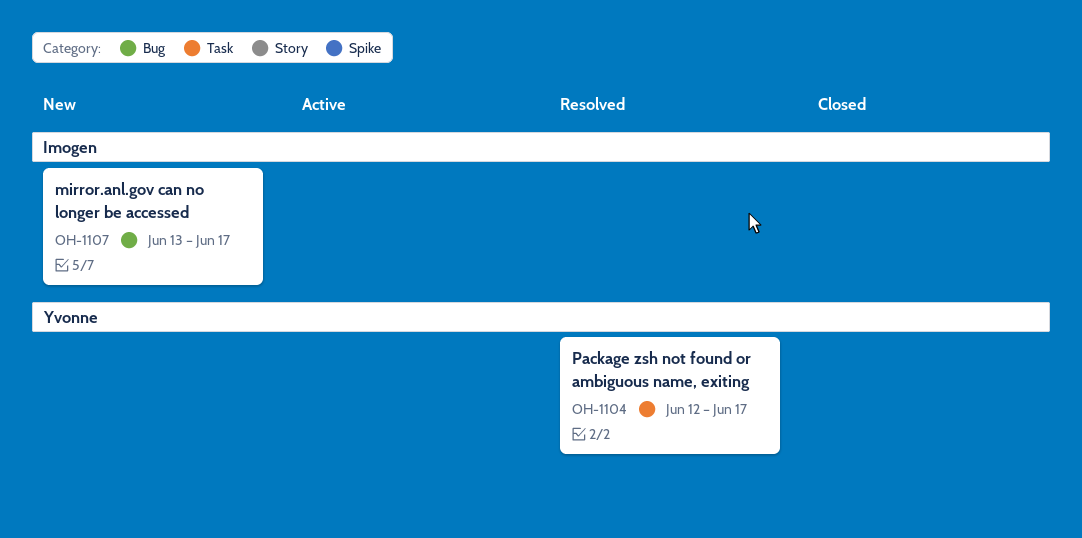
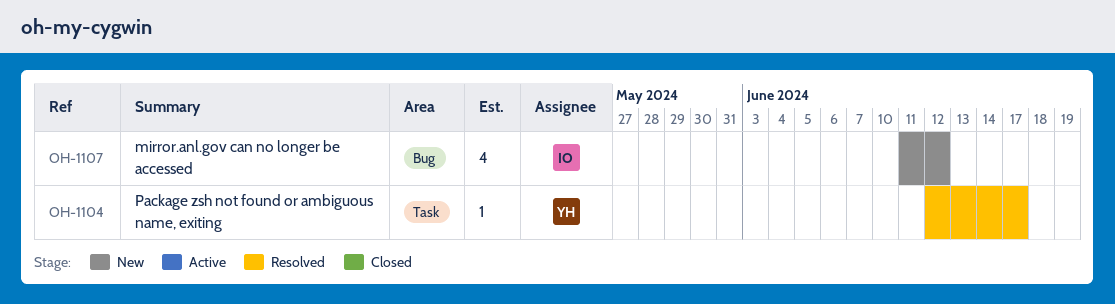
OH-1107, start: Jun 13 -> Jun 11
OH-1107, due: Jun 17 -> Jun 12

